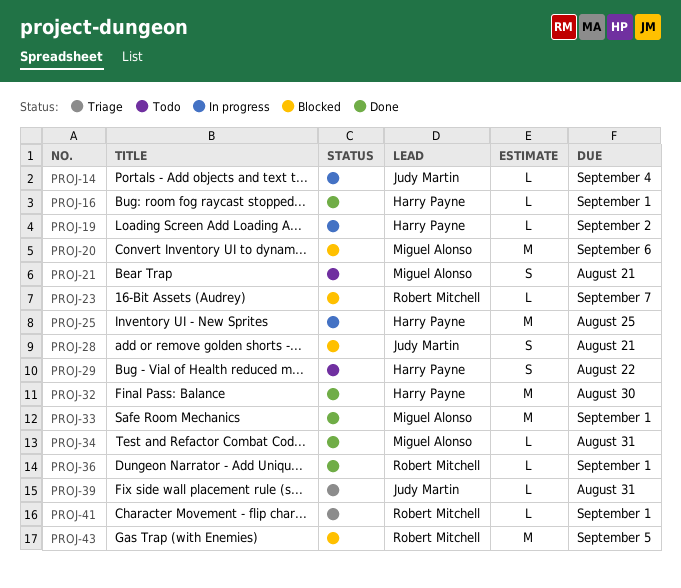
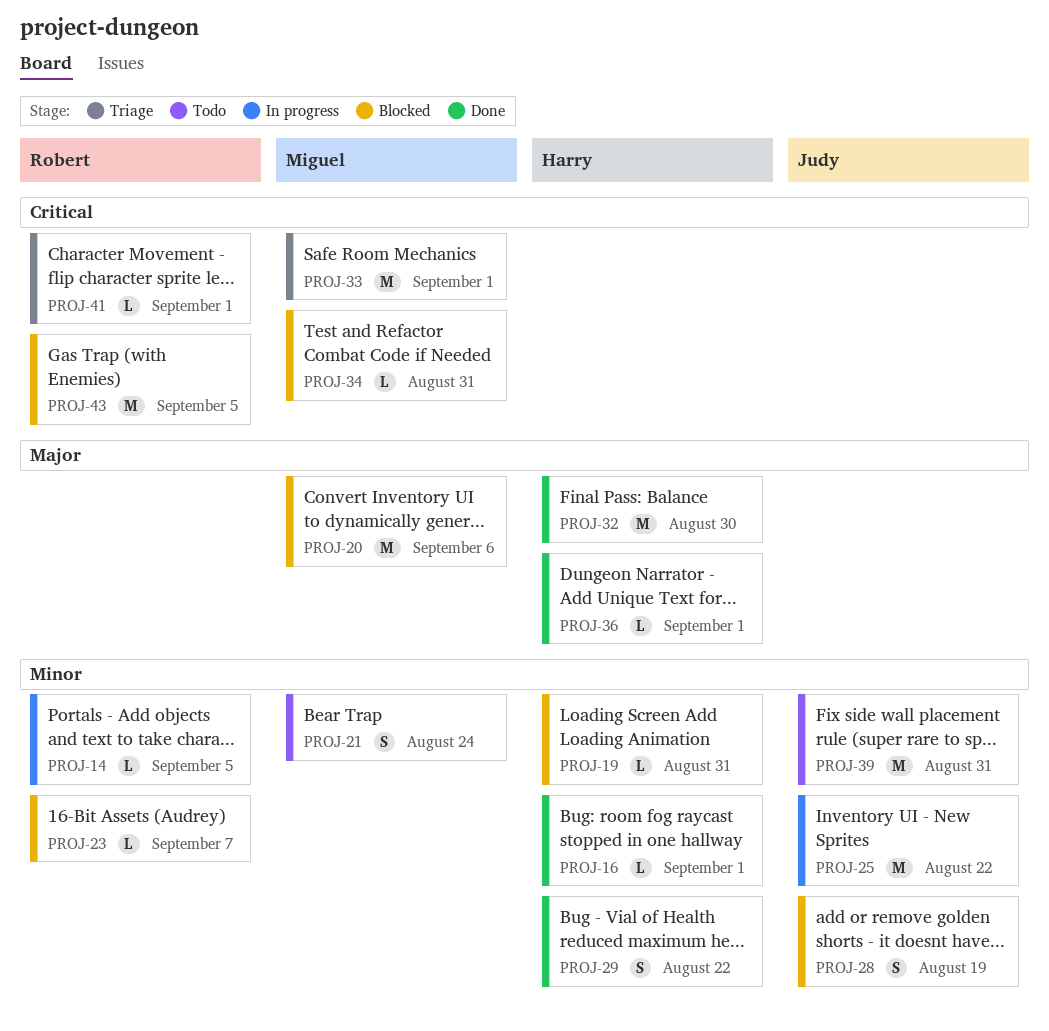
PROJ-14, owner: Judy Martin -> Robert Mitchell
PROJ-14, due: Sep 4 -> Sep 5
PROJ-19, status: In progress -> Blocked
PROJ-19, due: Sep 2 -> Aug 31
PROJ-21, due: Aug 21 -> Aug 24
PROJ-25, owner: Harry Payne -> Judy Martin
PROJ-25, due: Aug 25 -> Aug 22
PROJ-28, due: Aug 21 -> Aug 19
PROJ-29, status: Todo -> Done
PROJ-33, status: Done -> Triage
PROJ-34, status: Done -> Blocked
PROJ-36, owner: Robert Mitchell -> Harry Payne
PROJ-39, status: Triage -> Todo
PROJ-39, estimate: L -> M

